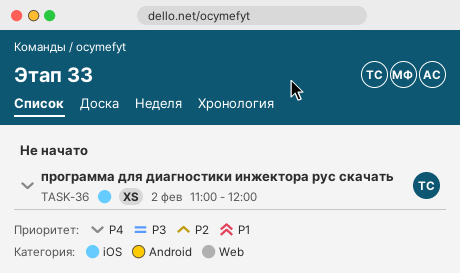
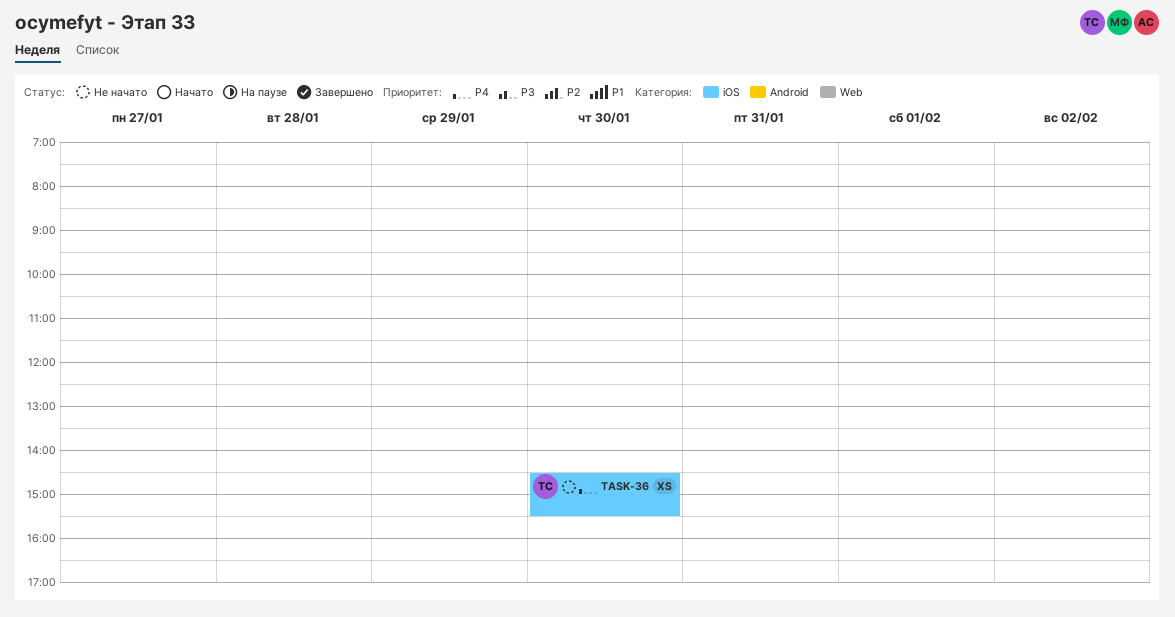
TASK-36, day: Feb 2 -> Jan 30
TASK-36, begins: 11:00 -> 14:30
TASK-36, ends: 12:00 -> 15:30

